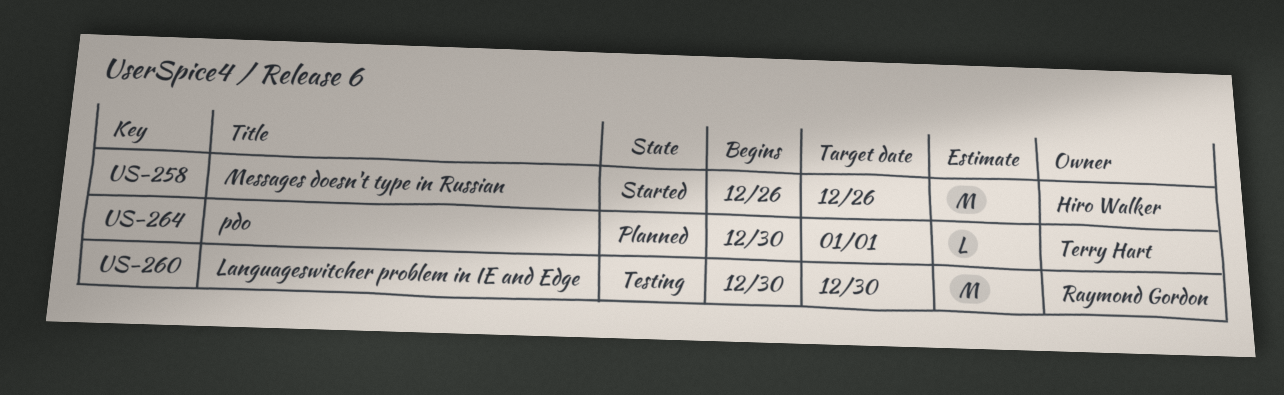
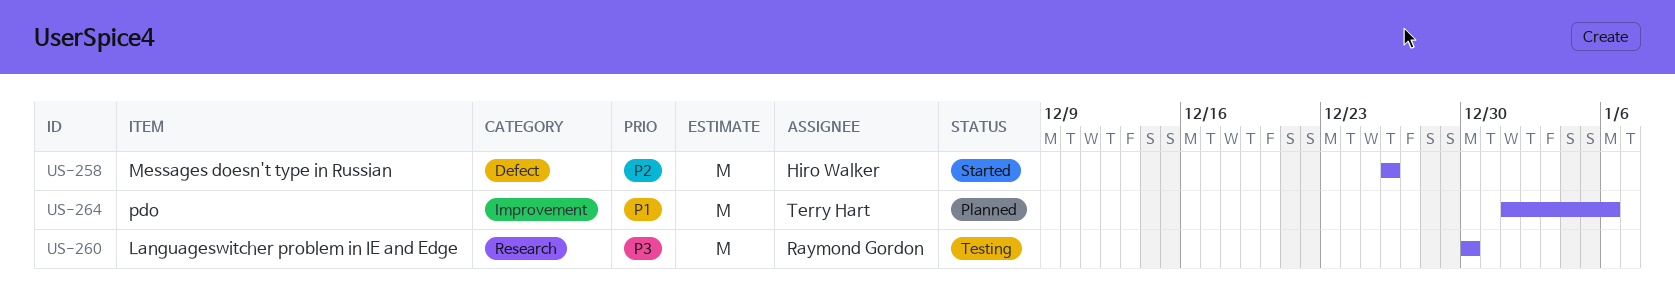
US-264, estimate: L -> M
US-264, start: Dec 30 -> Jan 1
US-264, due: Jan 1 -> Jan 6

